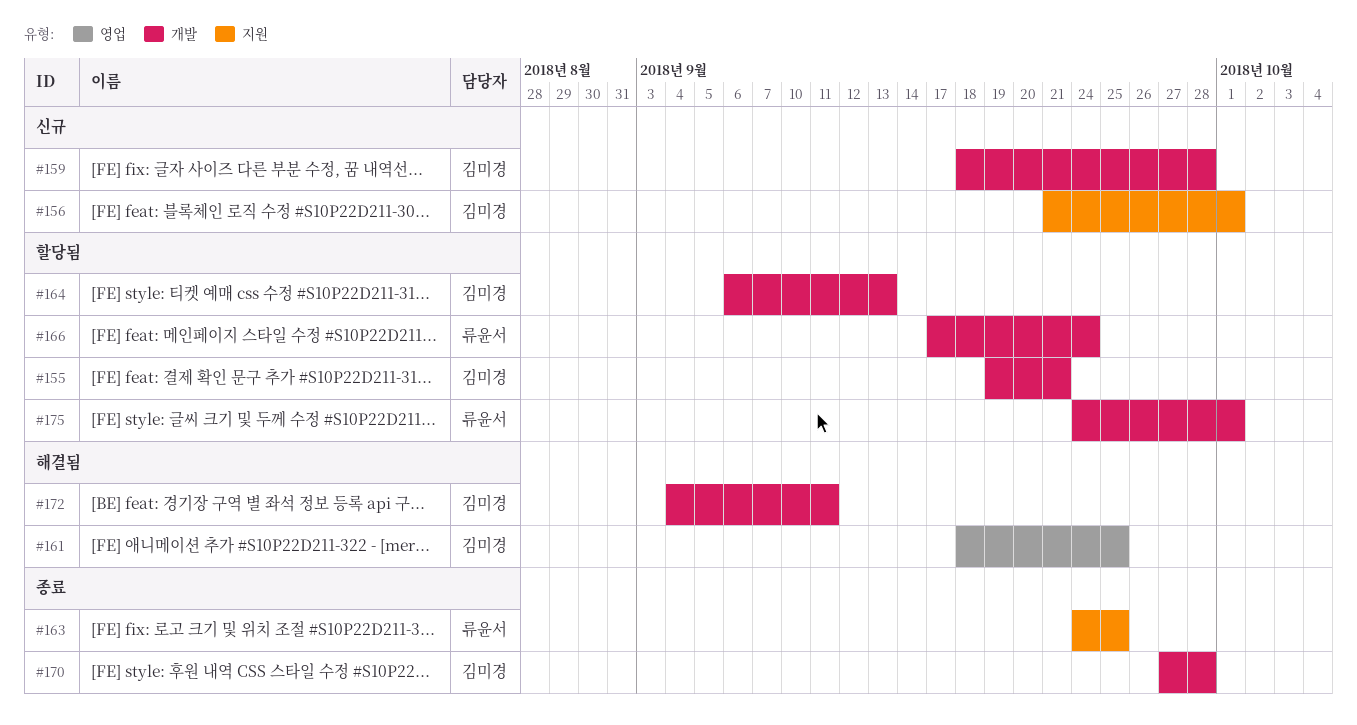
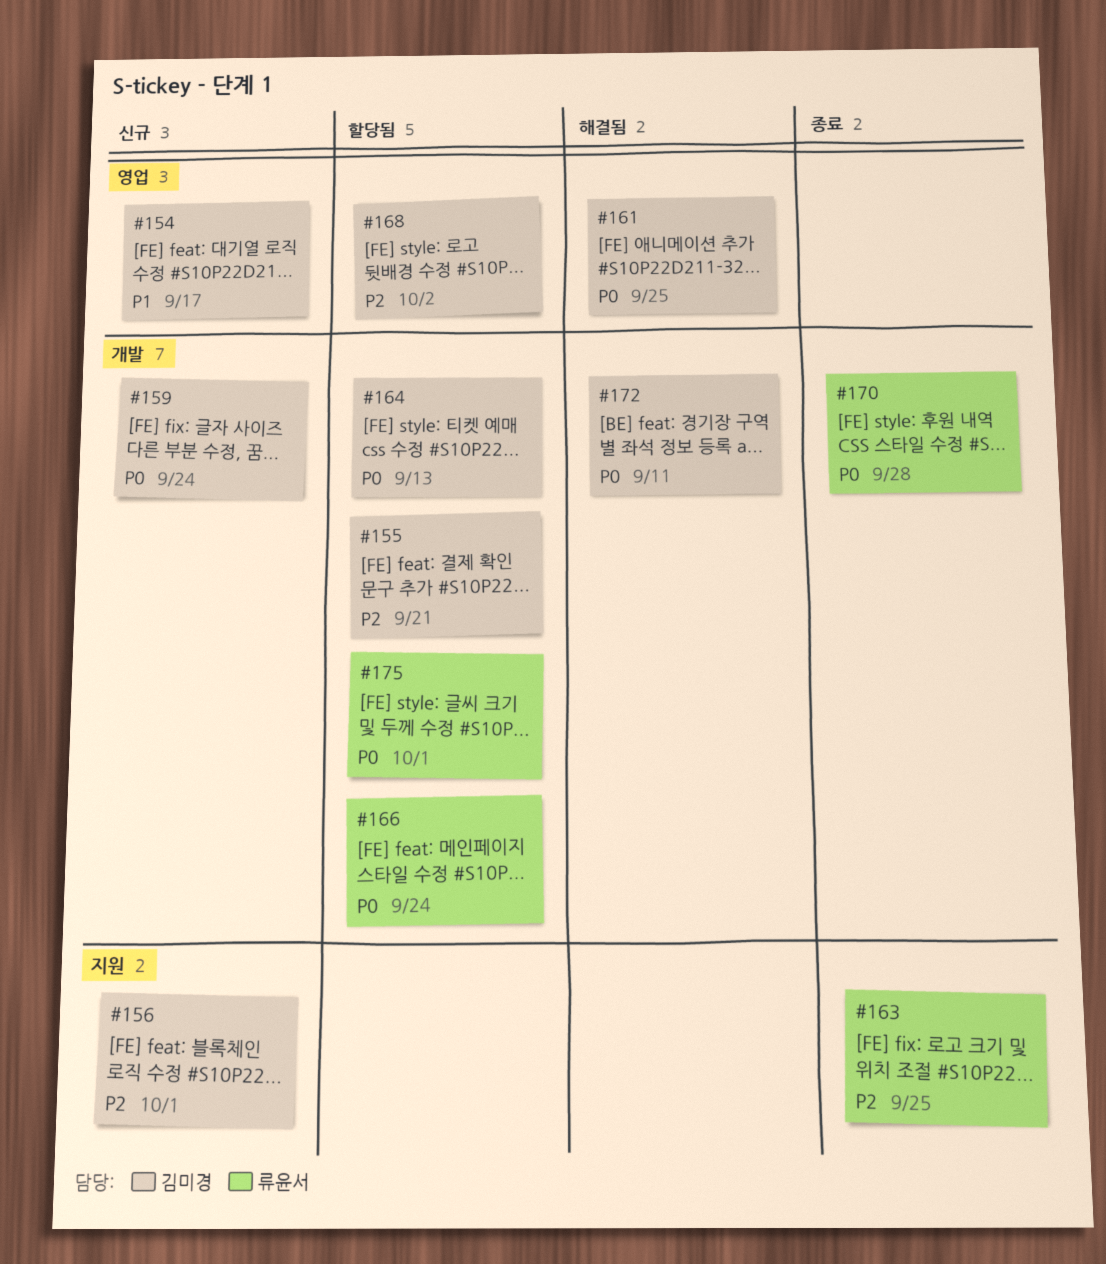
#154: none -> present
#159, due: Sep 28 -> Sep 24
#168: none -> present
#170, owner: 김미경 -> 류윤서

